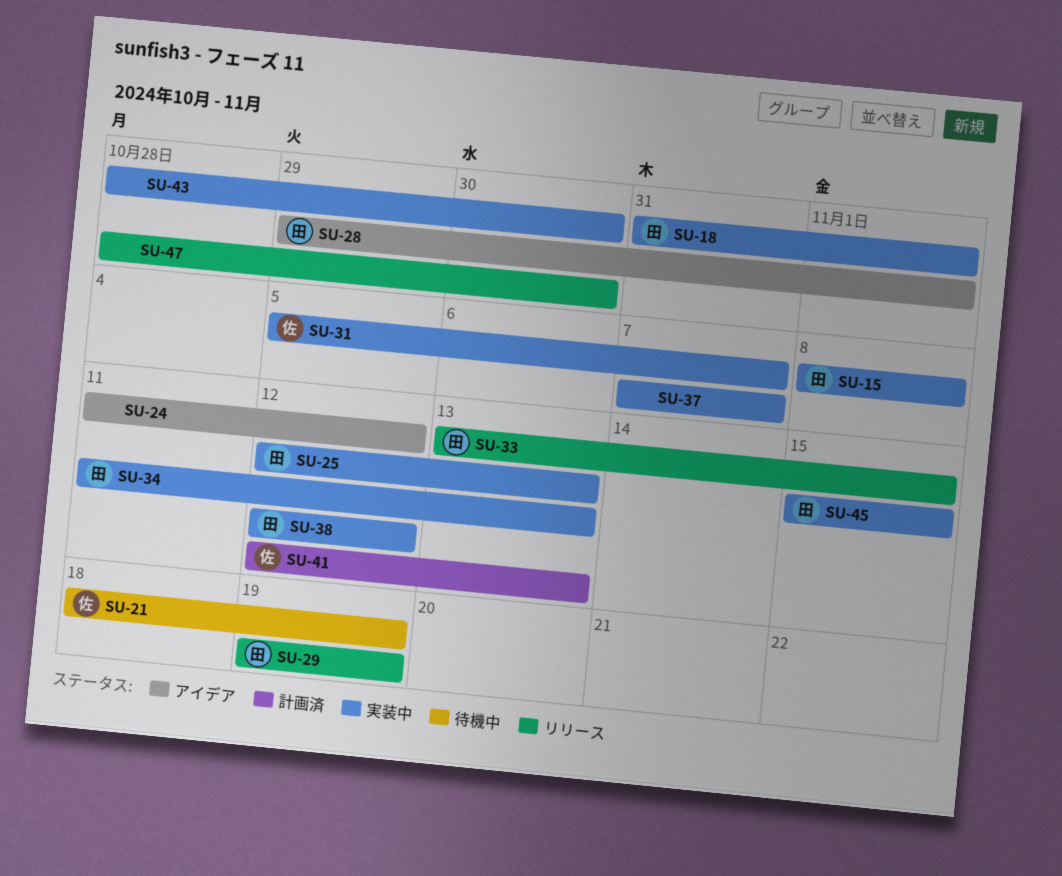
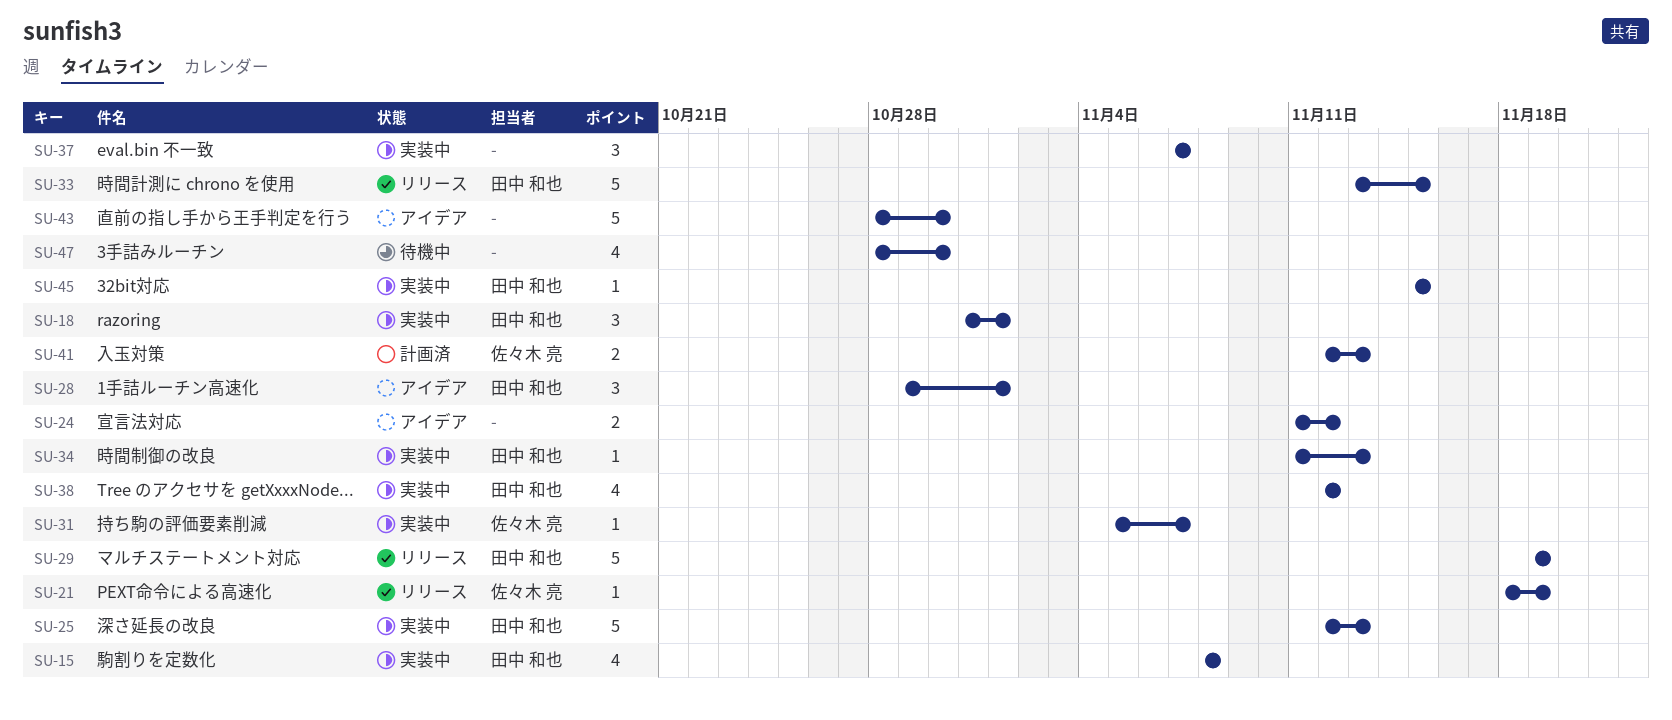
SU-21, status: 待機中 -> リリース
SU-43, status: 実装中 -> アイデア
SU-47, status: リリース -> 待機中

